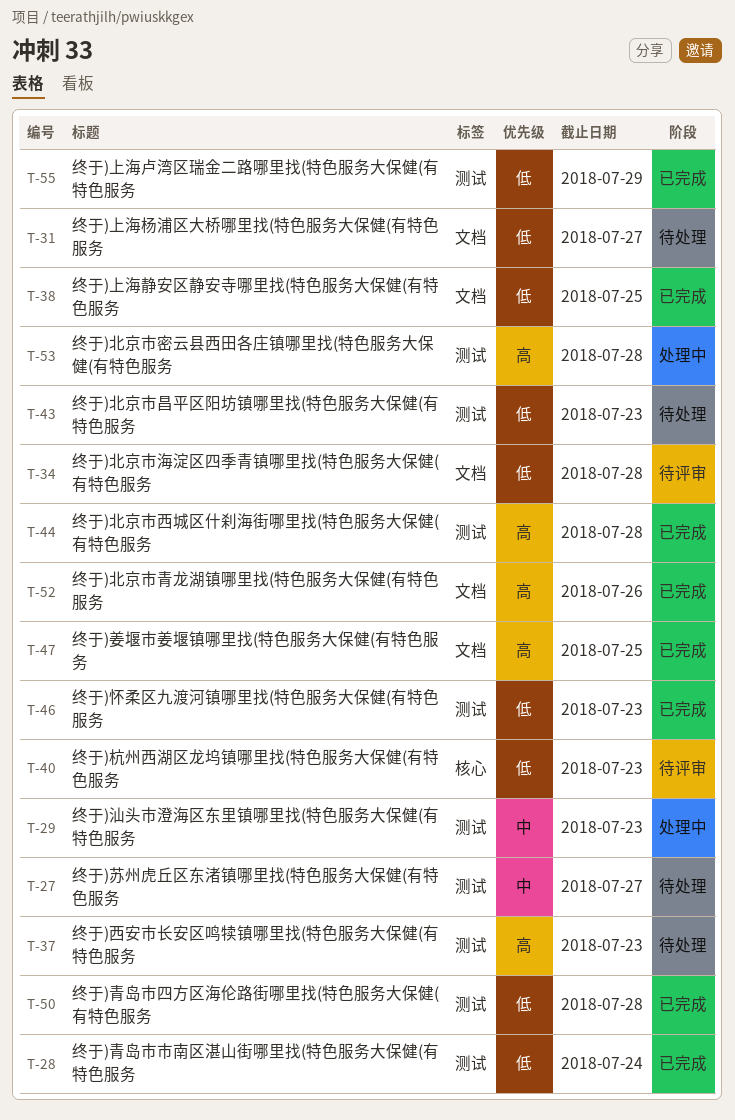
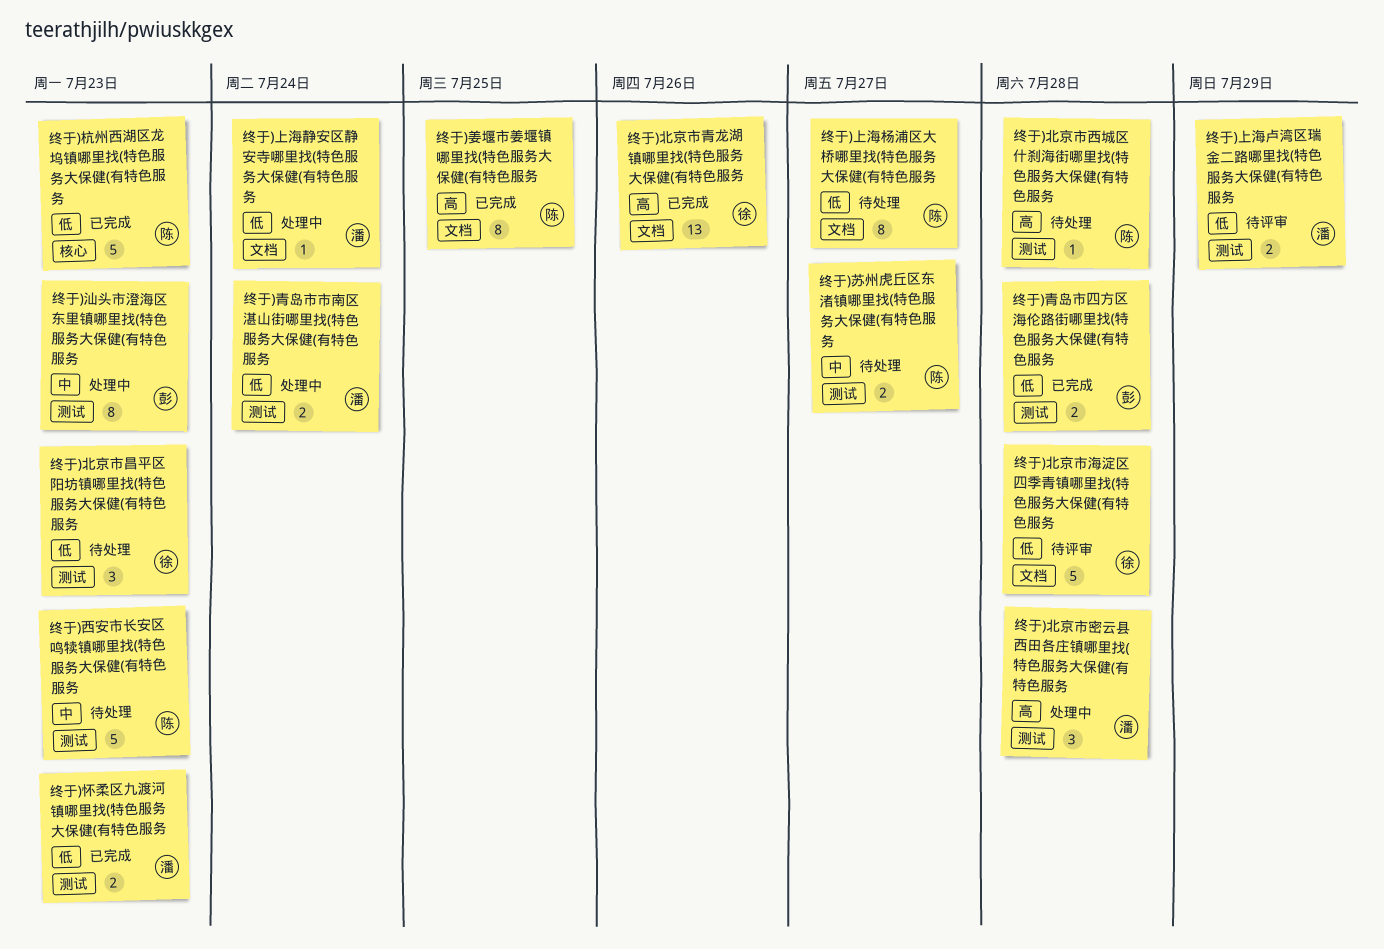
终于)上海卢湾区瑞金二路哪里找(特色服务大保健(有特色服务, status: 已完成 -> 待评审
终于)上海静安区静安寺哪里找(特色服务大保健(有特色服务, status: 已完成 -> 处理中
终于)上海静安区静安寺哪里找(特色服务大保健(有特色服务, due: Jul 25 -> Jul 24
终于)北京市西城区什刹海街哪里找(特色服务大保健(有特色服务, status: 已完成 -> 待处理
终于)杭州西湖区龙坞镇哪里找(特色服务大保健(有特色服务, status: 待评审 -> 已完成
终于)西安市长安区鸣犊镇哪里找(特色服务大保健(有特色服务, priority: 高 -> 中
终于)青岛市市南区湛山街哪里找(特色服务大保健(有特色服务, status: 已完成 -> 处理中

